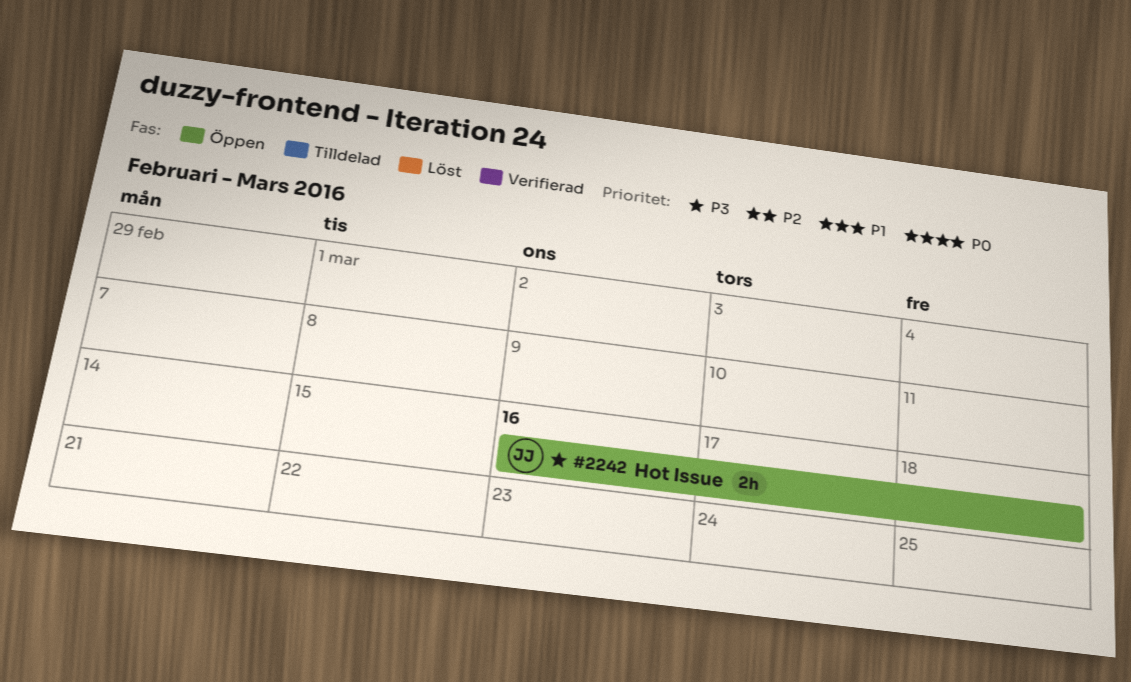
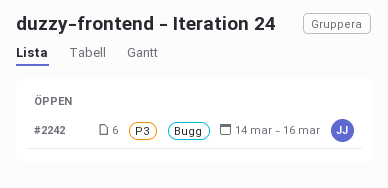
#2242, start: Mar 16 -> Mar 14
#2242, due: Mar 18 -> Mar 16

